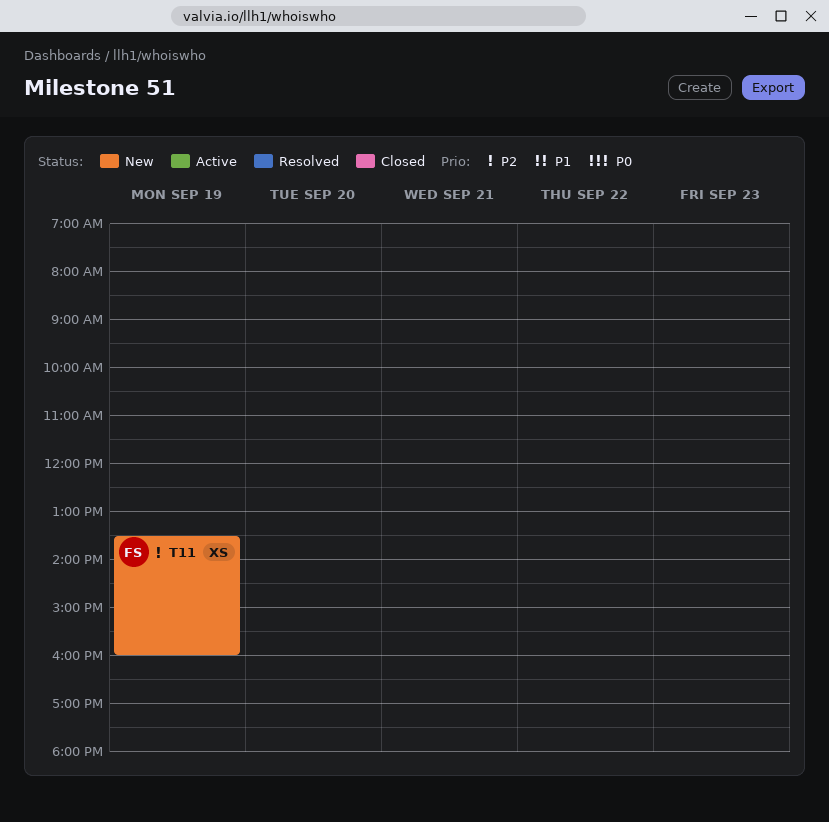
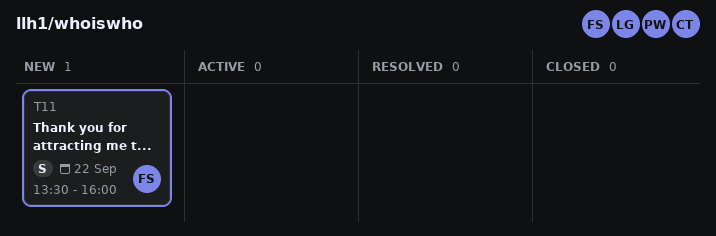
T11, estimate: XS -> S
T11, day: Sep 19 -> Sep 22

